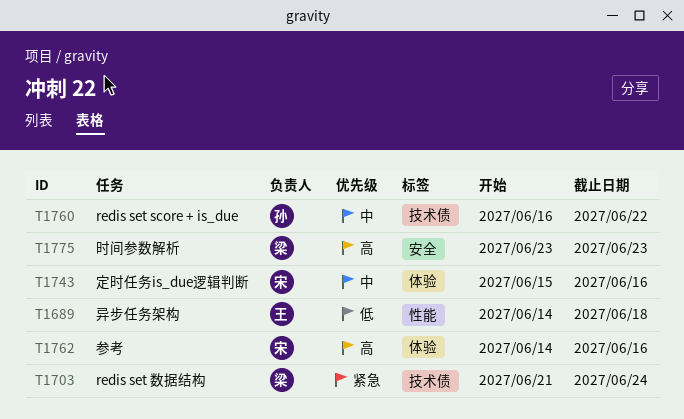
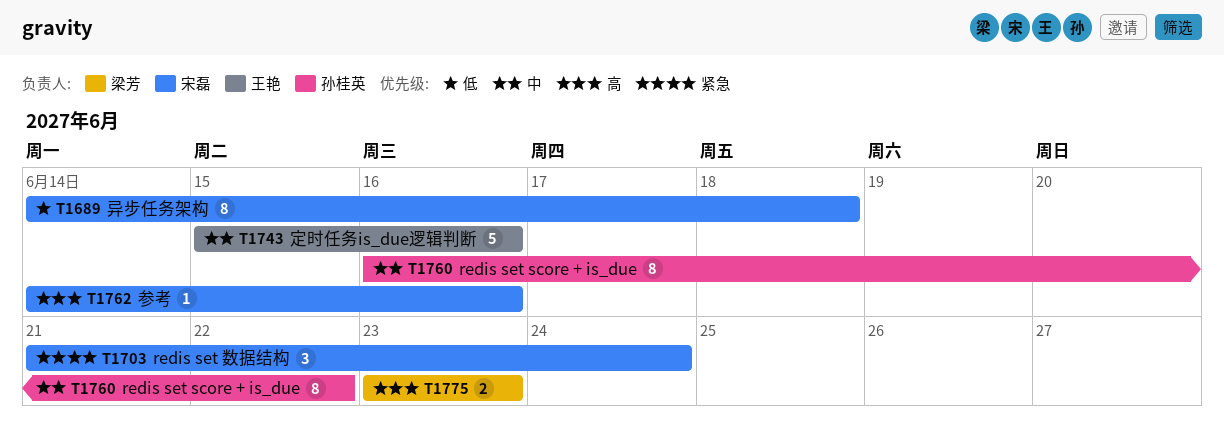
T1689, owner: 王艳 -> 宋磊
T1703, owner: 梁芳 -> 宋磊
T1743, owner: 宋磊 -> 王艳

